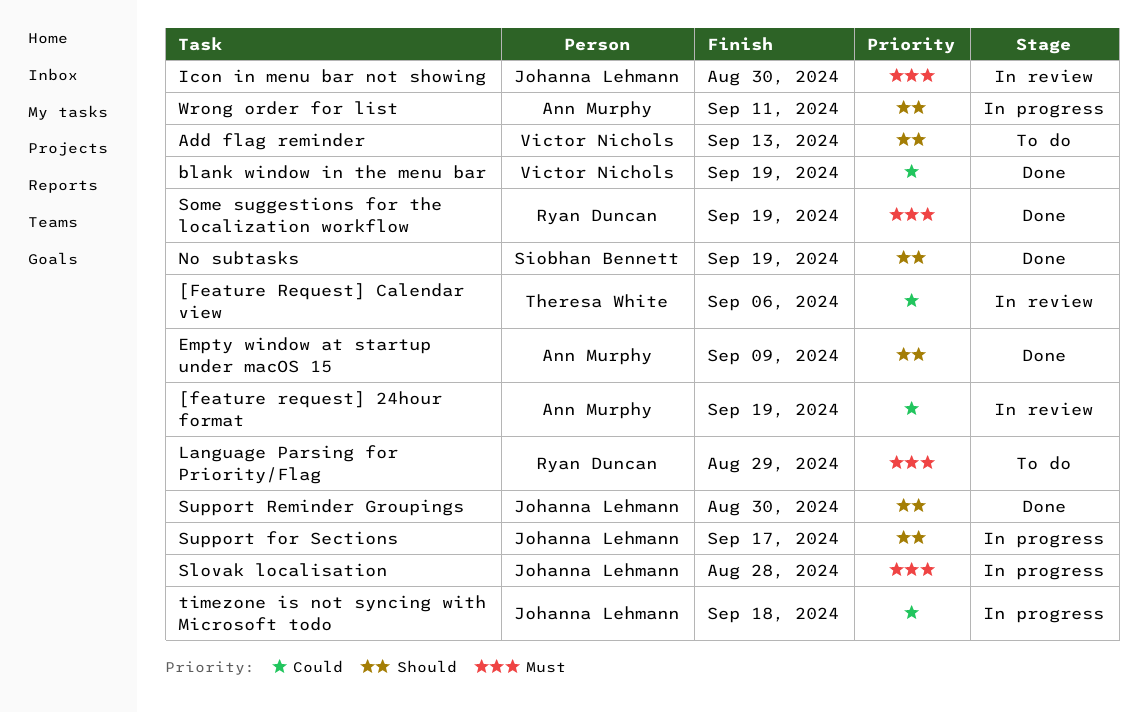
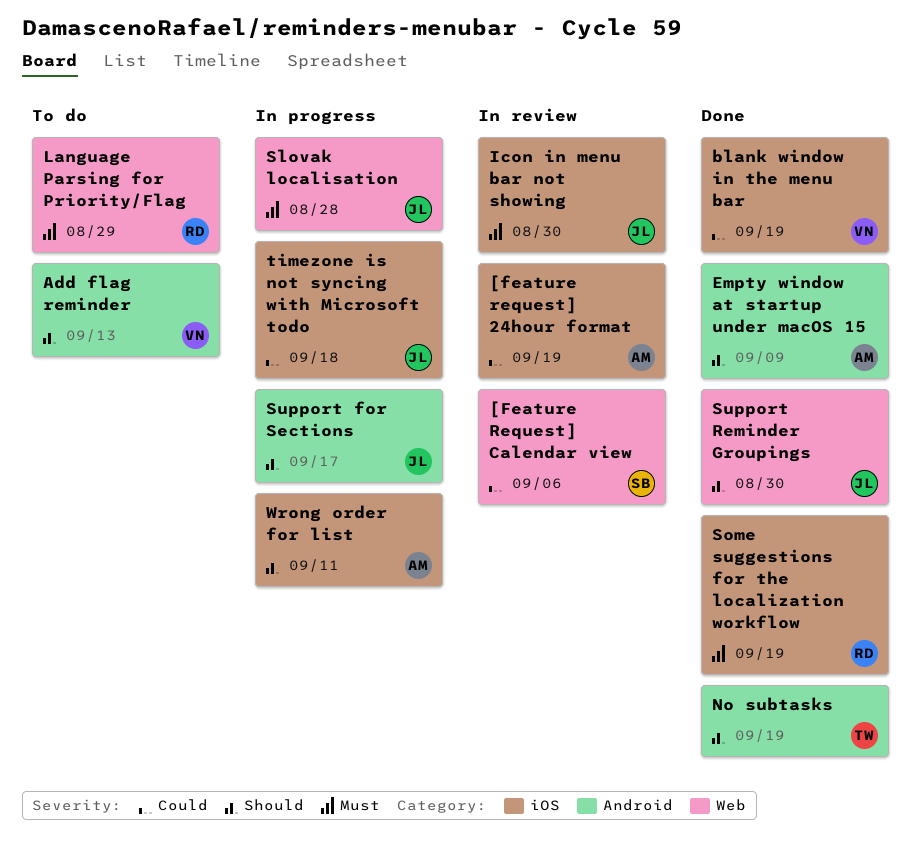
[Feature Request] Calendar view, owner: Theresa White -> Siobhan Bennett
No subtasks, owner: Siobhan Bennett -> Theresa White

